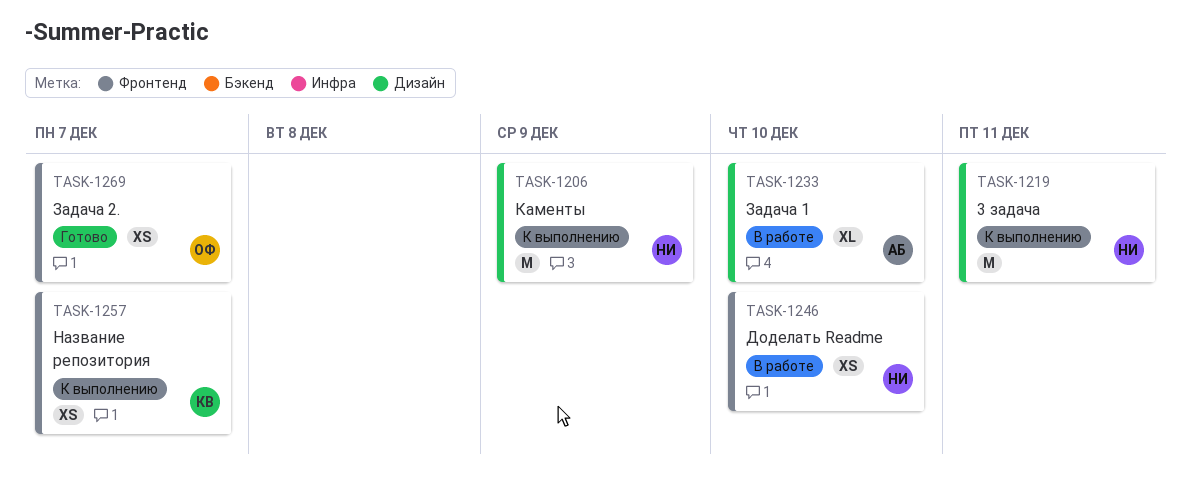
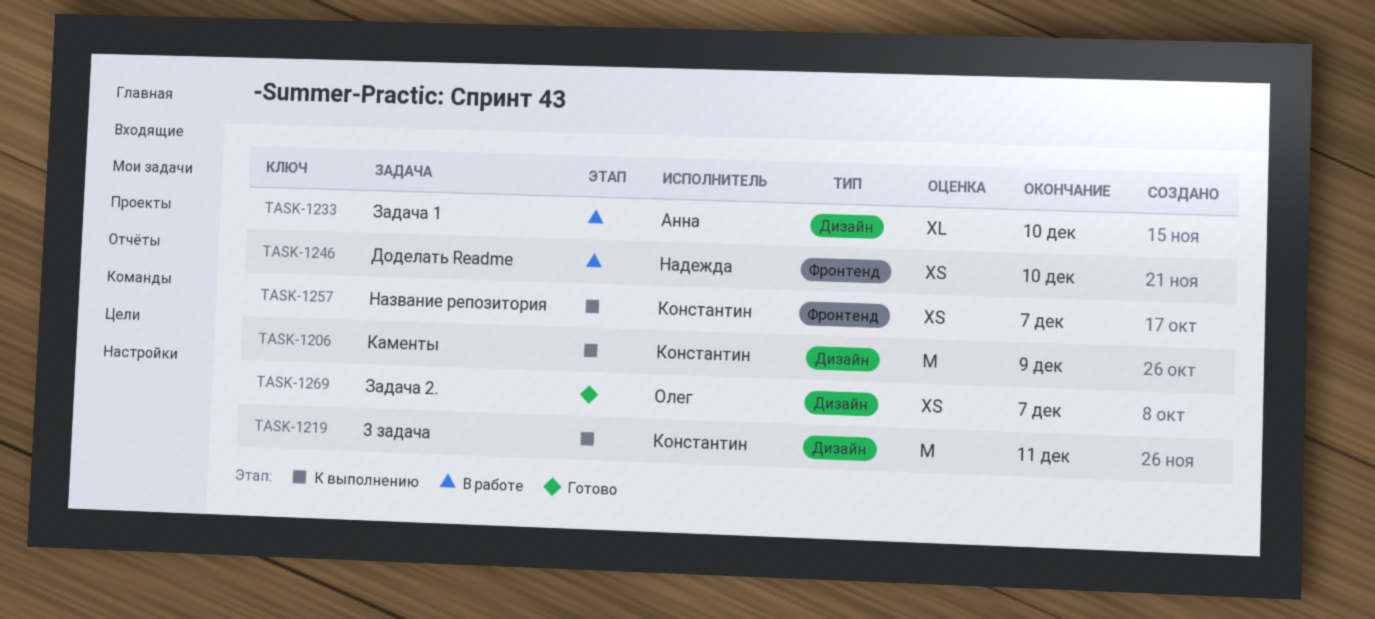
TASK-1206, owner: Надежда -> Константин
TASK-1219, owner: Надежда -> Константин
TASK-1269, label: Фронтенд -> Дизайн

